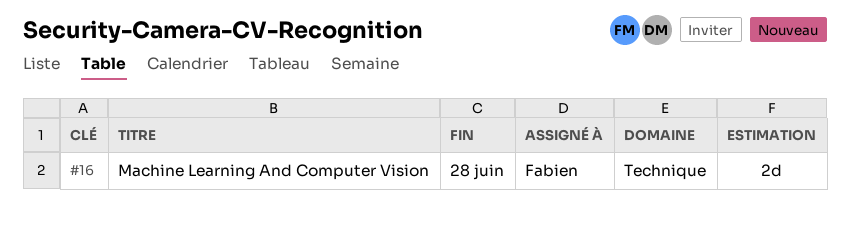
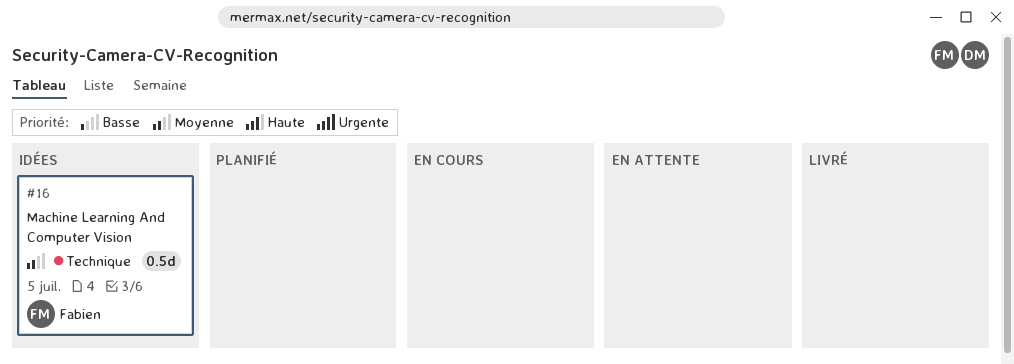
#16, estimate: 2d -> 0.5d
#16, due: Jun 28 -> Jul 5

